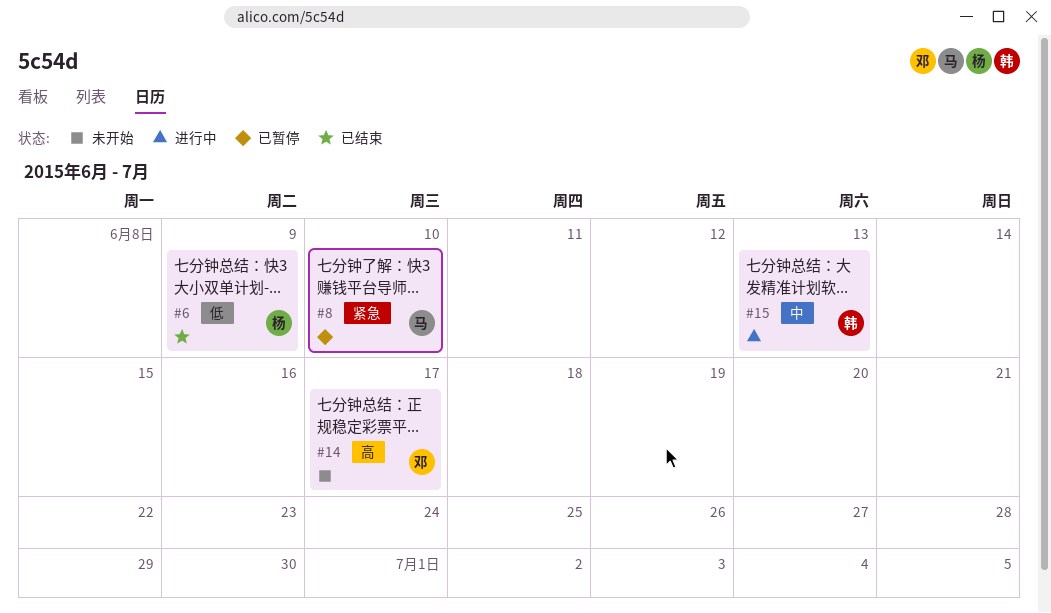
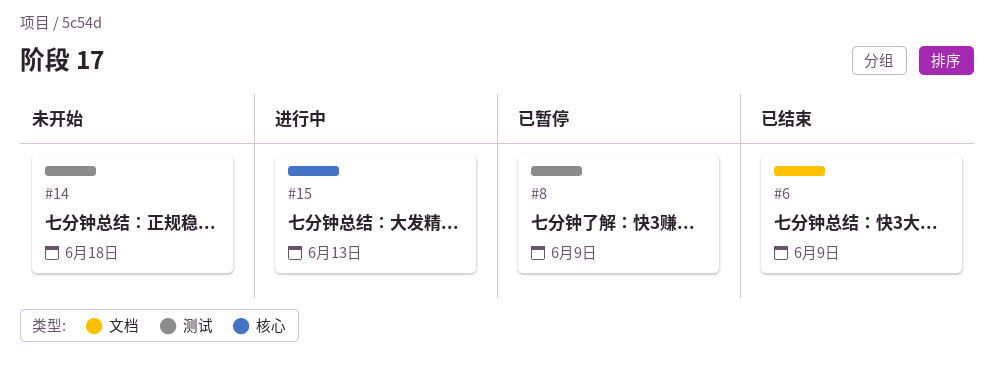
#8, due: Jun 10 -> Jun 9
#14, due: Jun 17 -> Jun 18

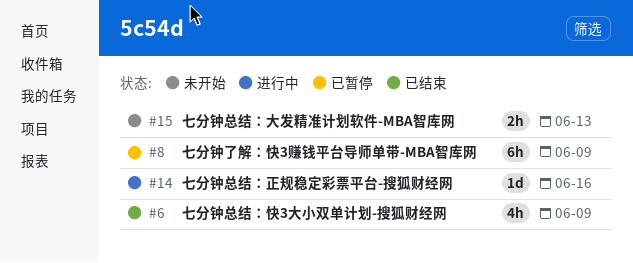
#14, status: 未开始 -> 进行中
#14, due: Jun 18 -> Jun 16
#15, status: 进行中 -> 未开始

